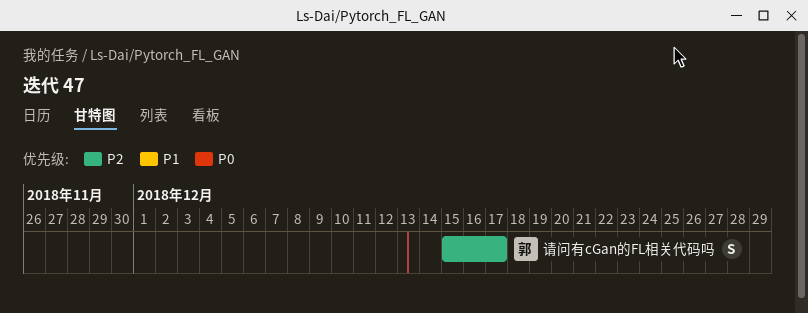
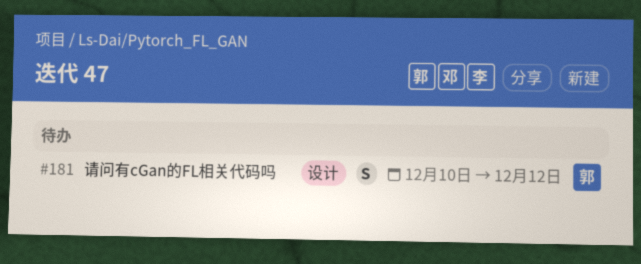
请问有cGan的FL相关代码吗, start: Dec 15 -> Dec 10
请问有cGan的FL相关代码吗, due: Dec 17 -> Dec 12

